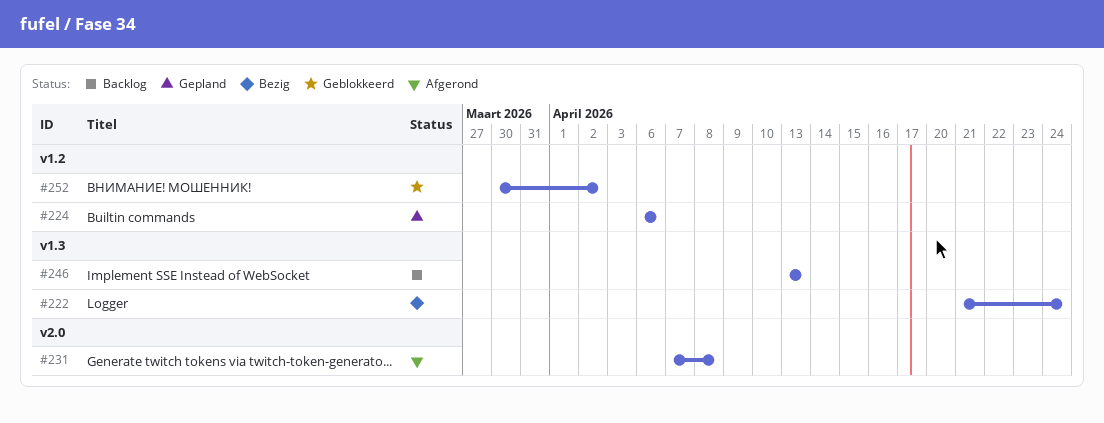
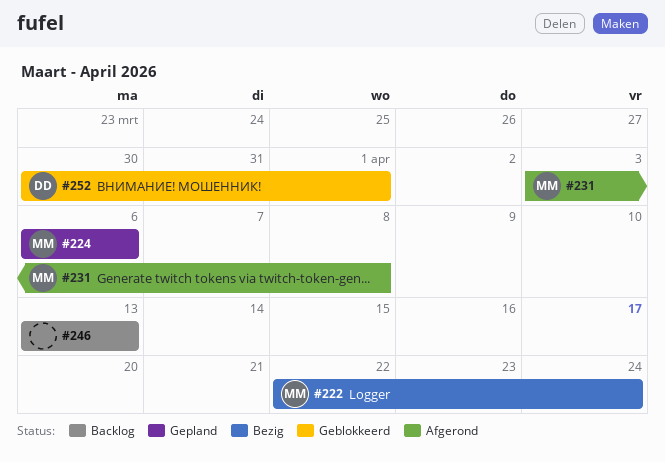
#222, start: Apr 21 -> Apr 22
#231, start: Apr 7 -> Apr 3
#252, due: Apr 2 -> Apr 1

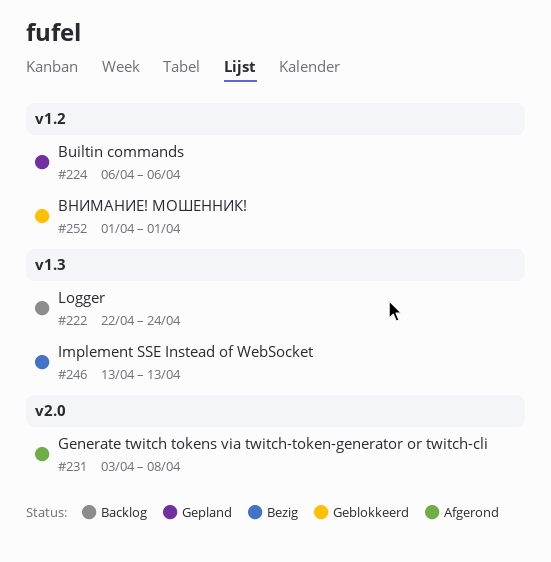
#222, status: Bezig -> Backlog
#246, status: Backlog -> Bezig
#252, start: Mar 30 -> Apr 1

